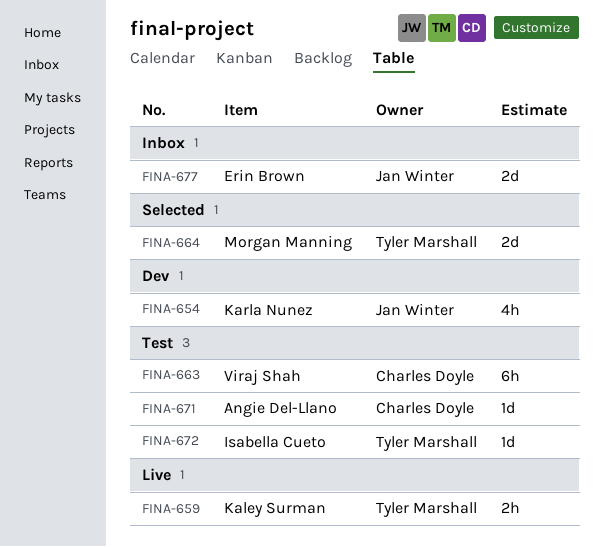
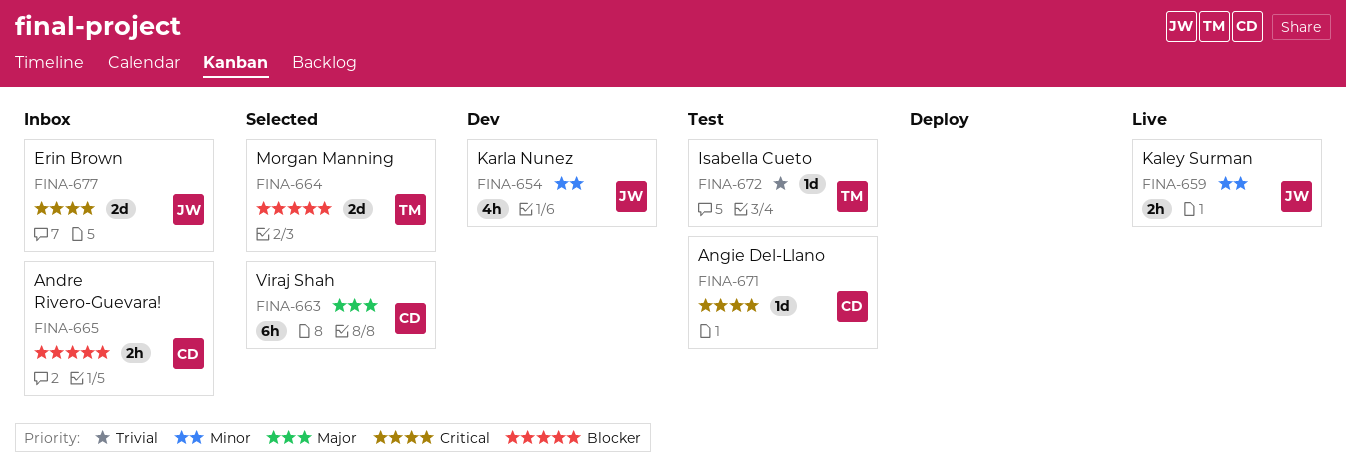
FINA-659, owner: Tyler Marshall -> Jan Winter
FINA-663, status: Test -> Selected
FINA-665: none -> present

